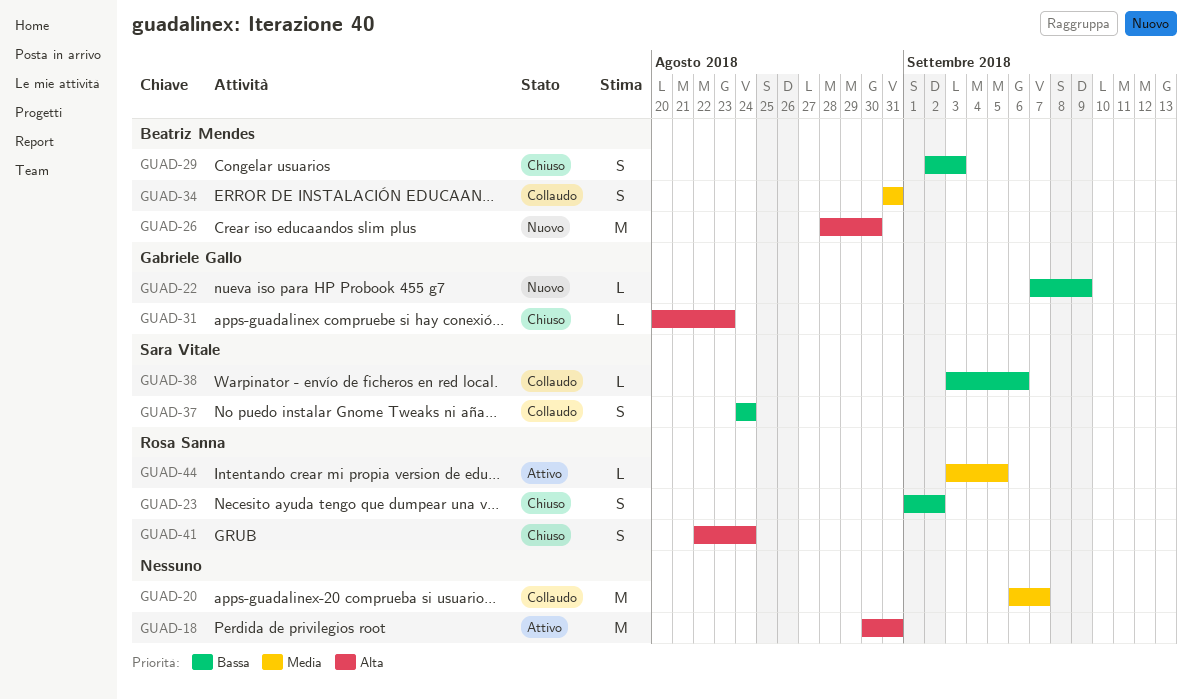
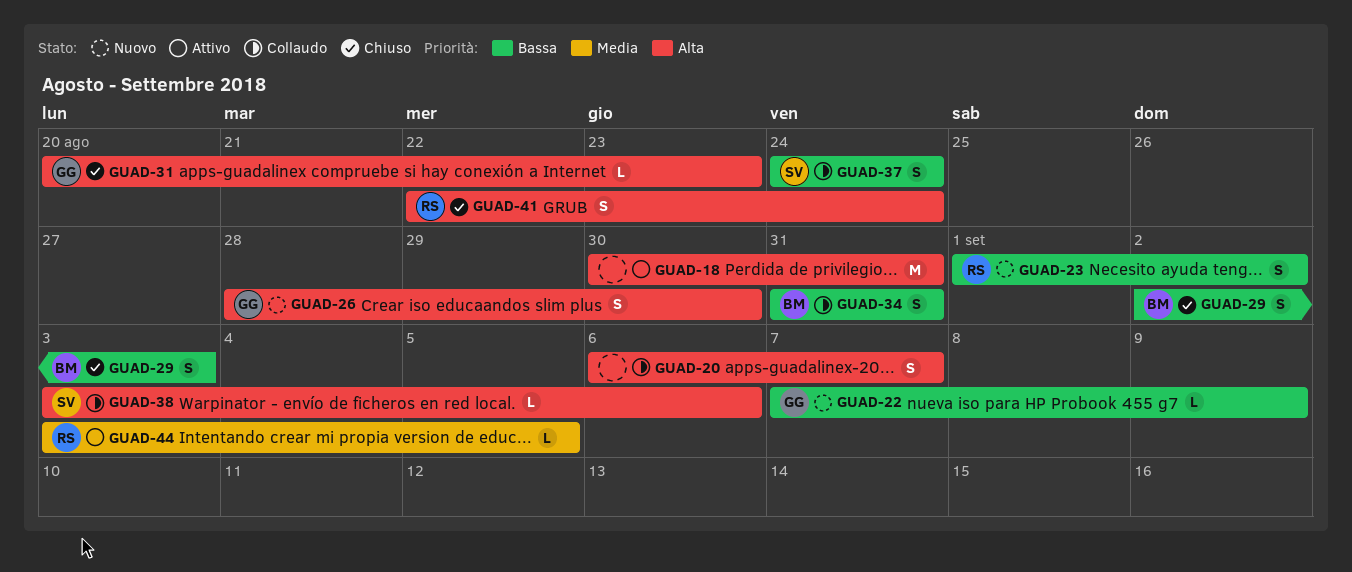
GUAD-20, priority: Media -> Alta
GUAD-20, estimate: M -> S
GUAD-23, status: Chiuso -> Nuovo
GUAD-26, owner: Beatriz Mendes -> Gabriele Gallo
GUAD-26, estimate: M -> S
GUAD-34, priority: Media -> Bassa
GUAD-38, priority: Bassa -> Alta

